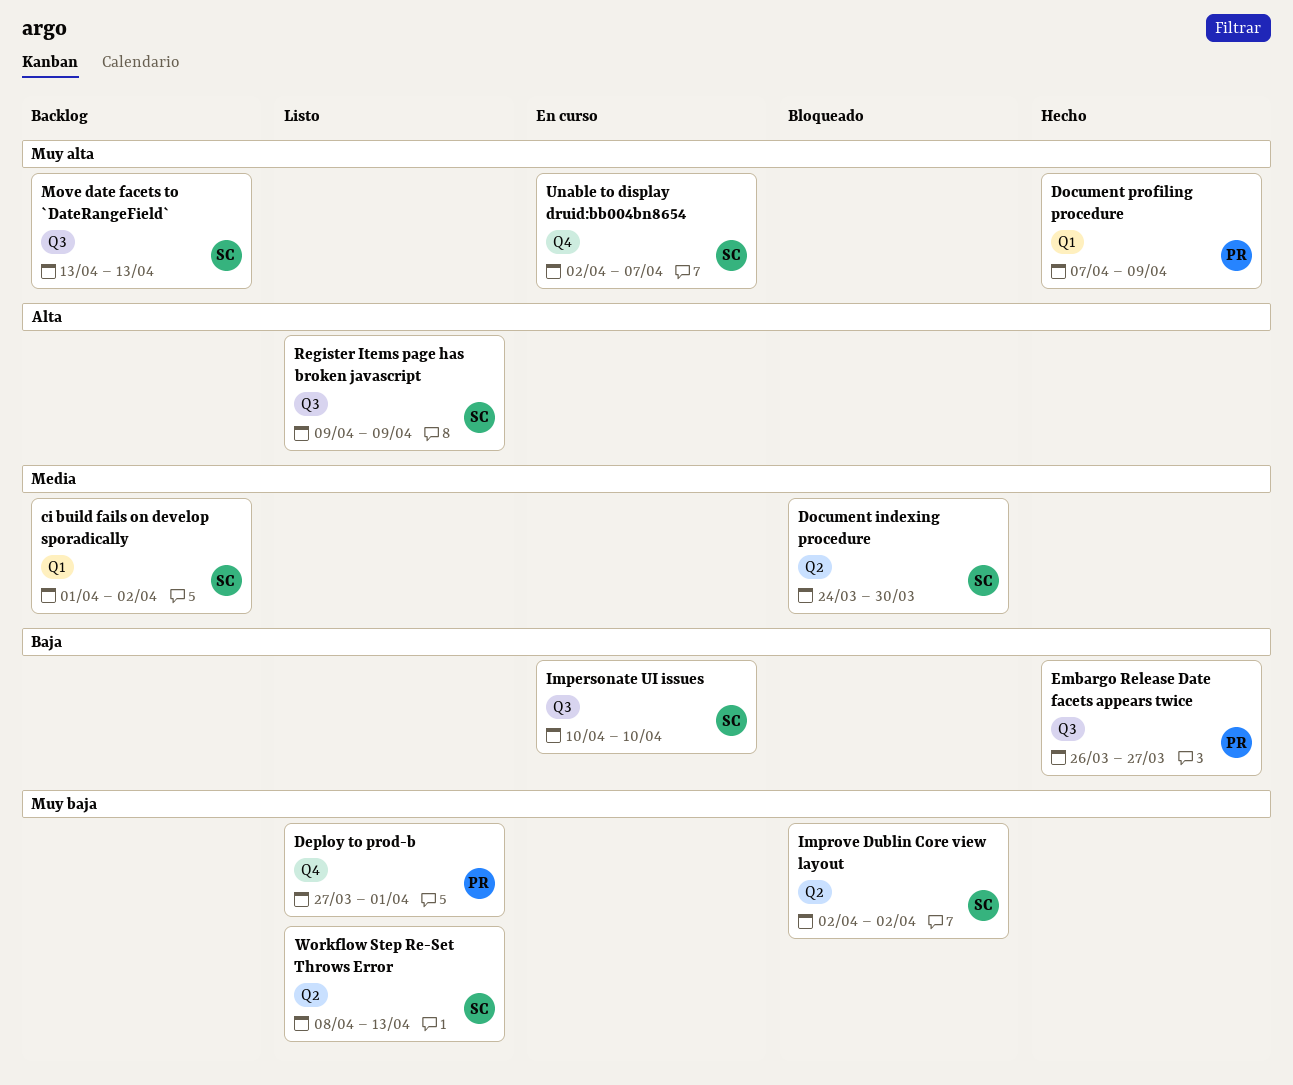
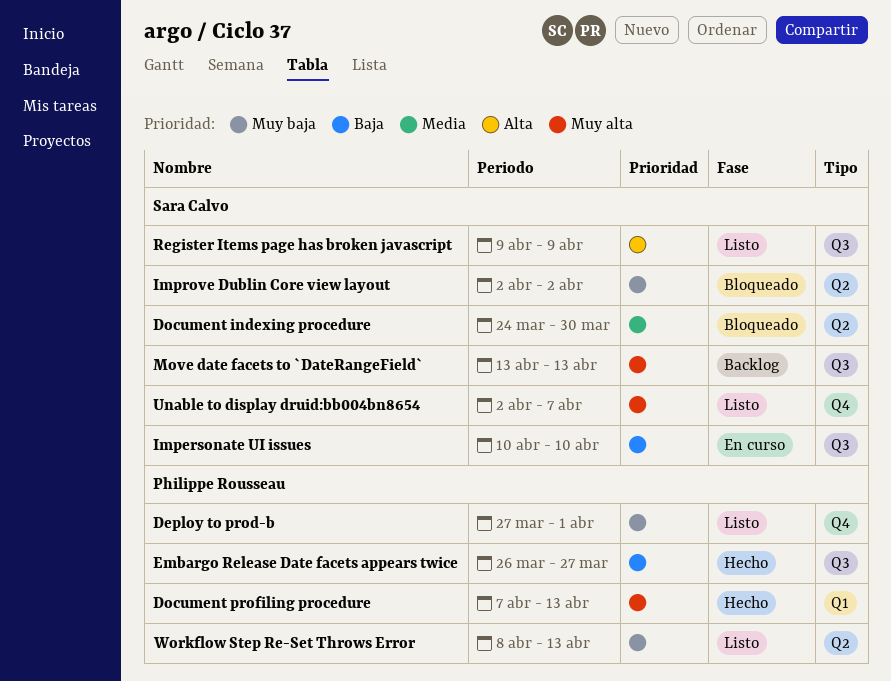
ci build fails on develop sporadically: present -> none
Document profiling procedure, due: Apr 9 -> Apr 13
Unable to display druid:bb004bn8654, status: En curso -> Listo
Workflow Step Re-Set Throws Error, owner: Sara Calvo -> Philippe Rousseau

